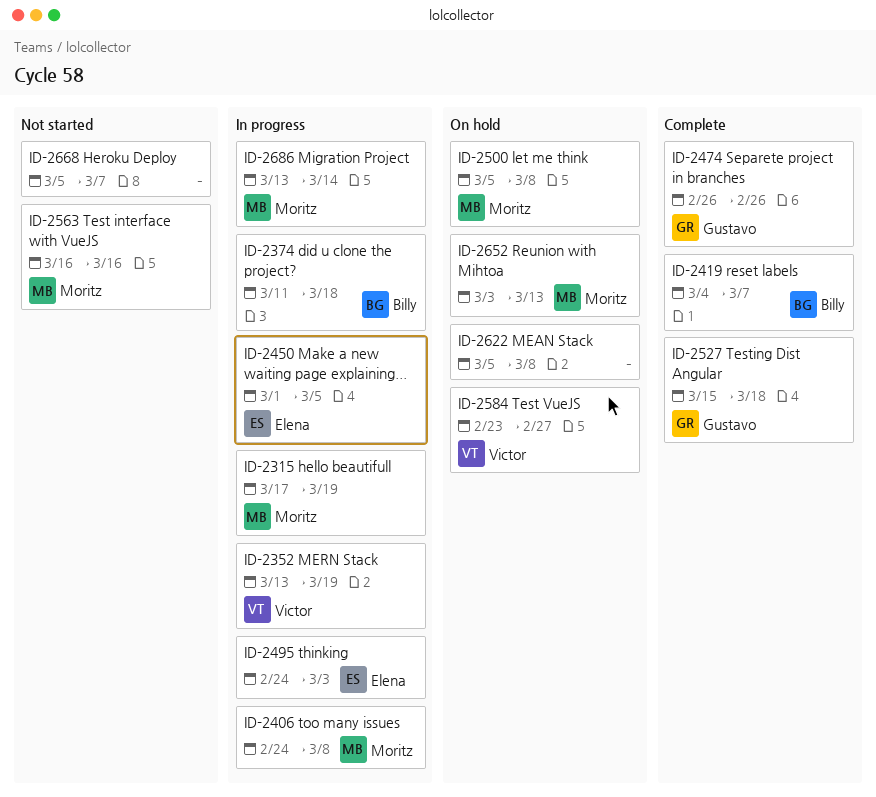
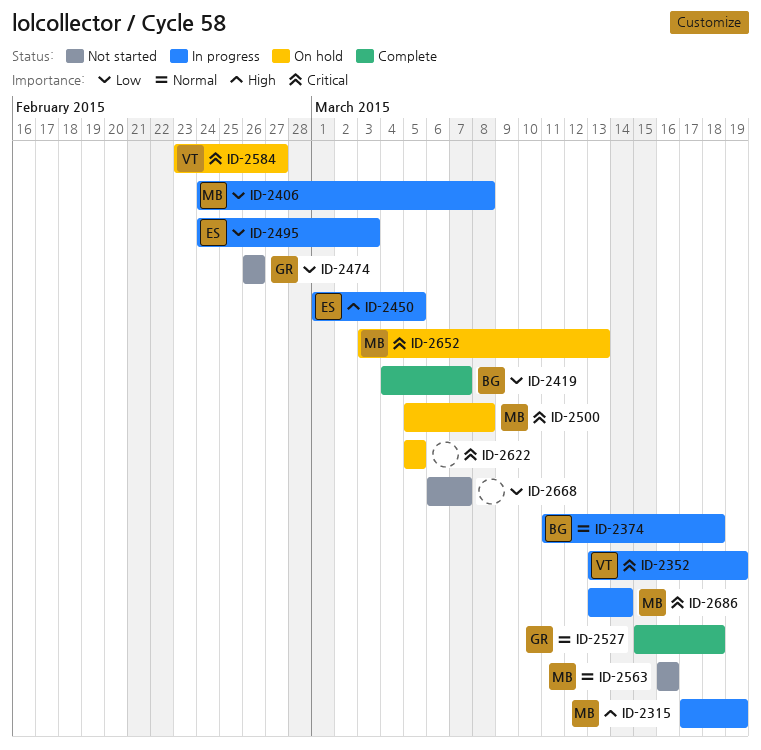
ID-2474, status: Complete -> Not started
ID-2622, due: Mar 8 -> Mar 5
ID-2668, start: Mar 5 -> Mar 6

